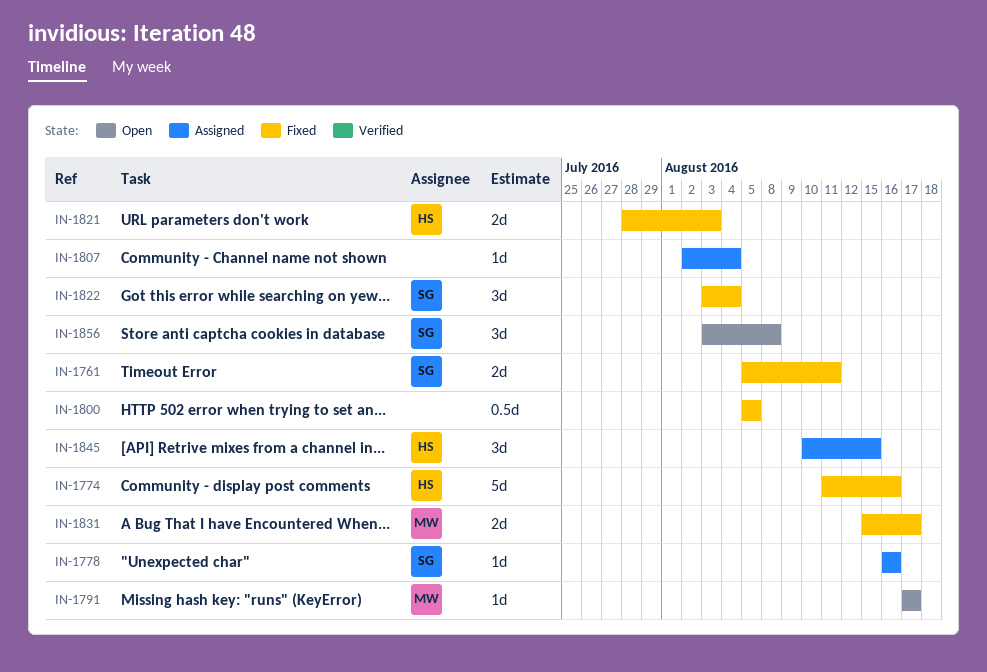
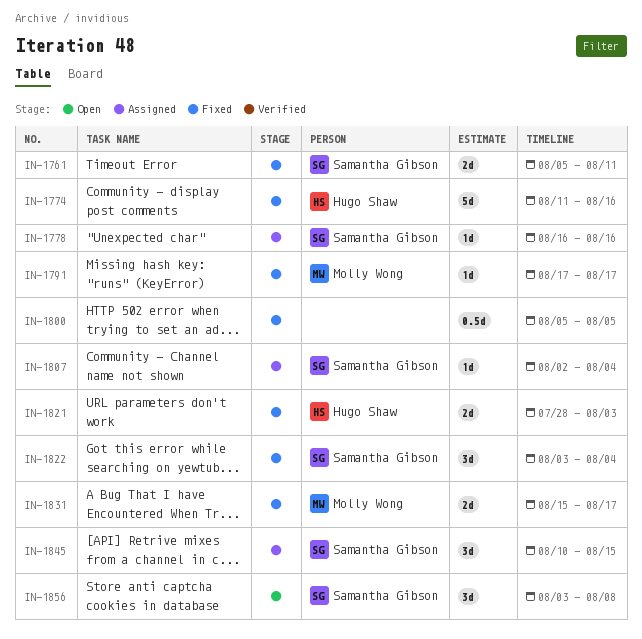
IN-1791, status: Open -> Fixed
IN-1807, owner: none -> Samantha Gibson
IN-1845, owner: Hugo Shaw -> Samantha Gibson

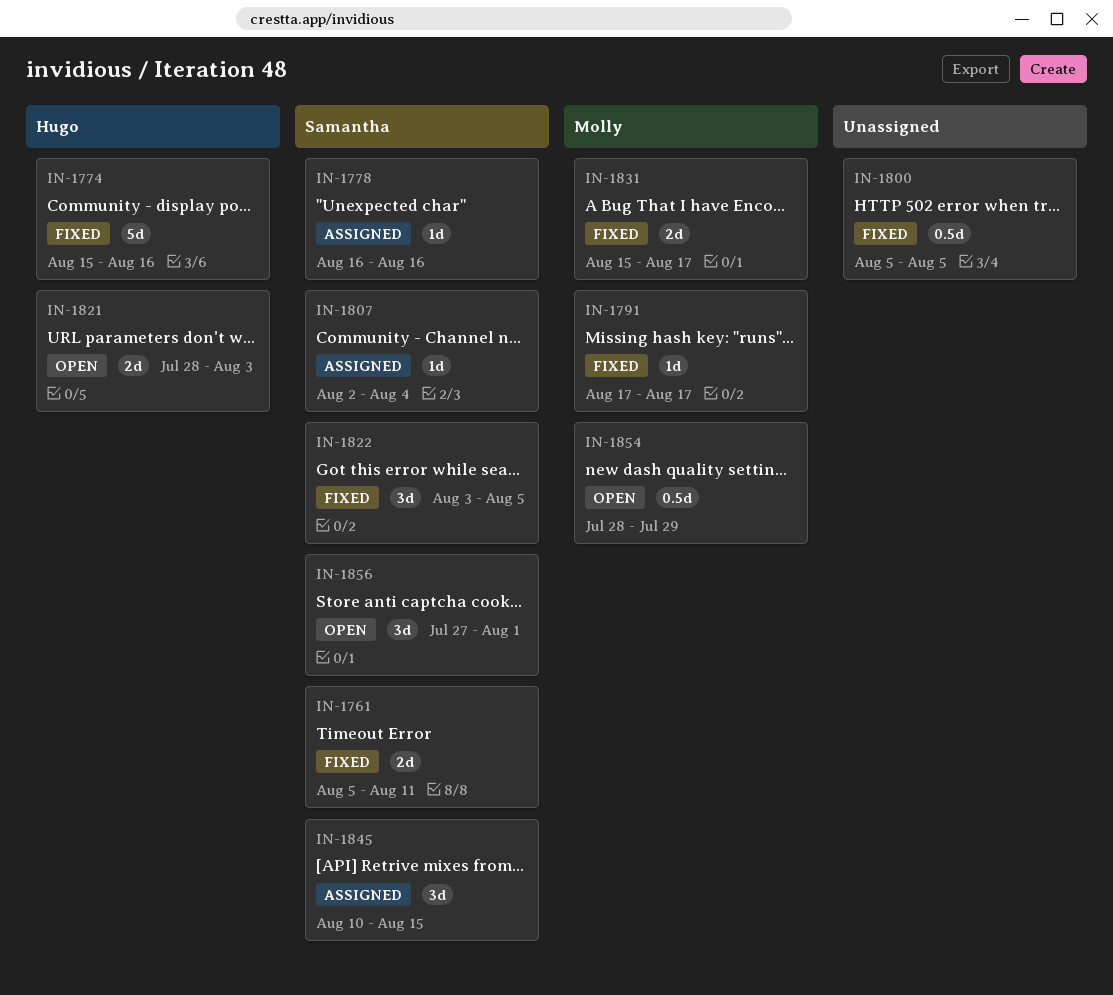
IN-1774, start: Aug 11 -> Aug 15
IN-1821, status: Fixed -> Open
IN-1822, due: Aug 4 -> Aug 5
IN-1854: none -> present
IN-1856, start: Aug 3 -> Jul 27
IN-1856, due: Aug 8 -> Aug 1

